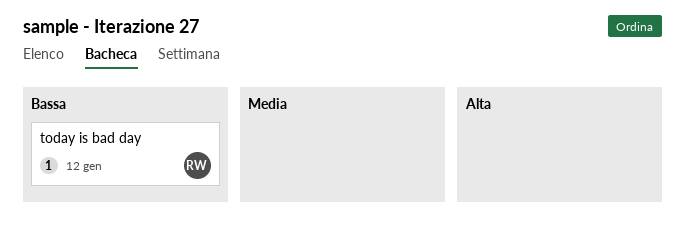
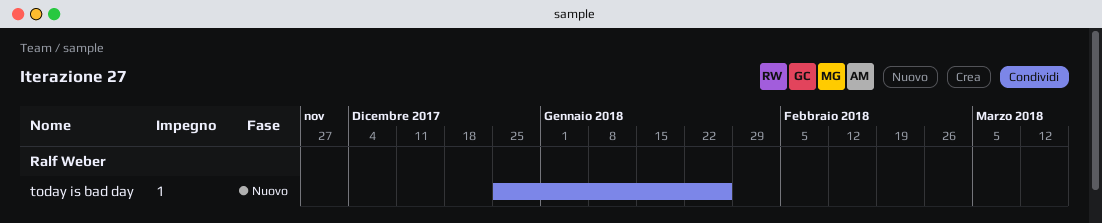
today is bad day, due: Jan 12 -> Jan 26

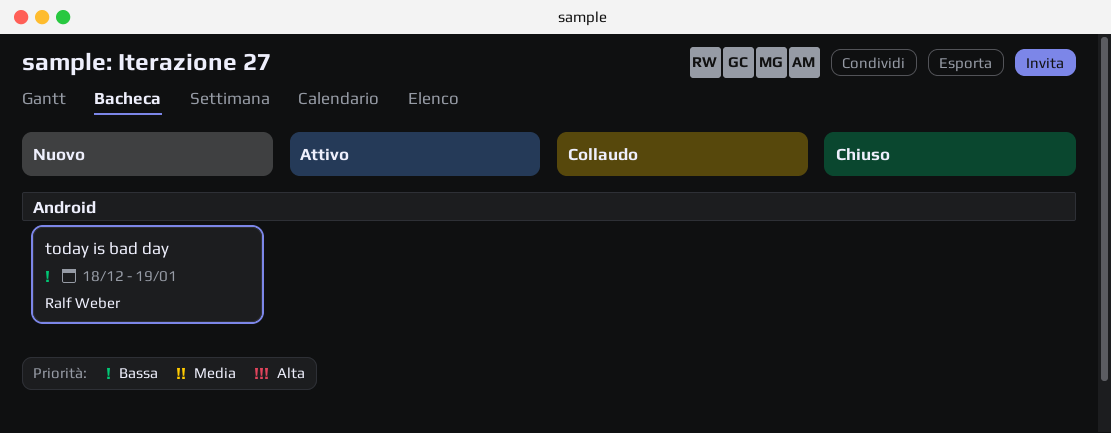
today is bad day, start: Dec 25 -> Dec 18
today is bad day, due: Jan 26 -> Jan 19

